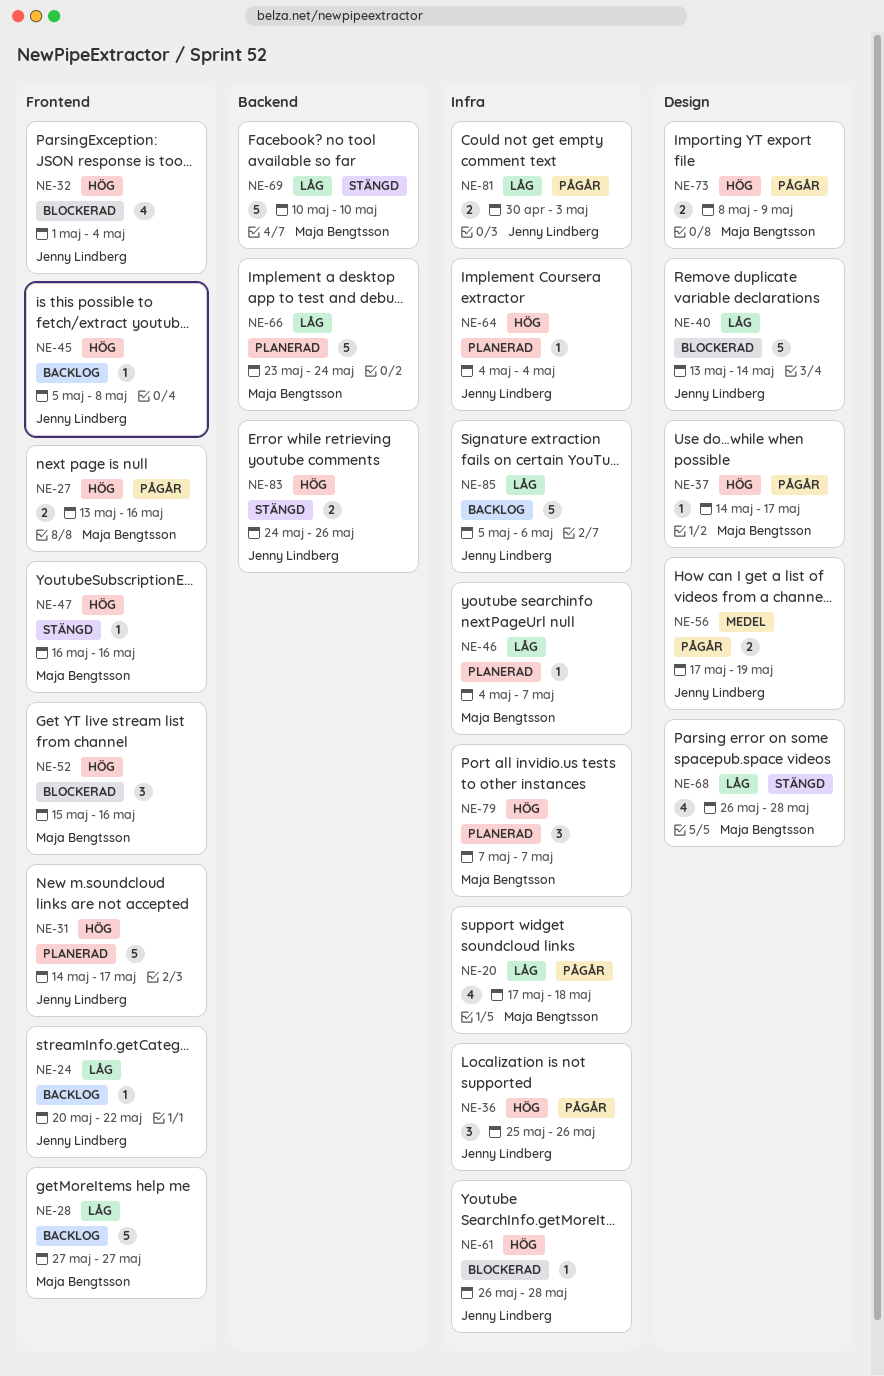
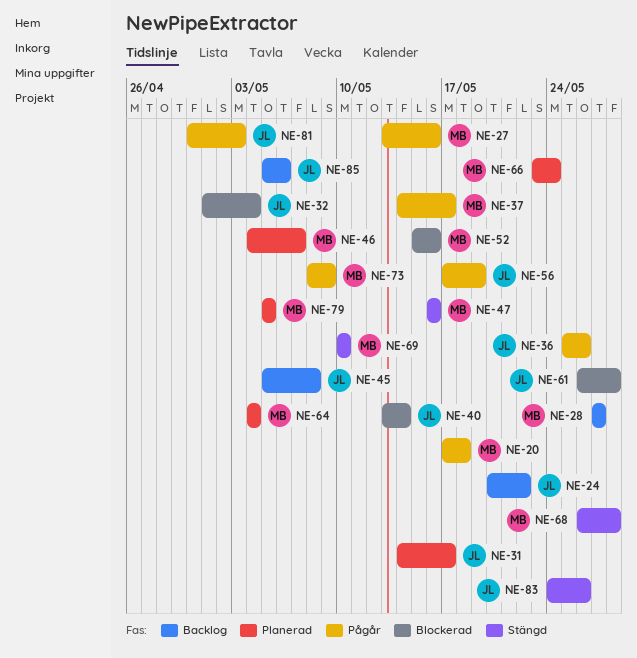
NE-64, owner: Jenny Lindberg -> Maja Bengtsson
NE-79, start: May 7 -> May 5
NE-79, due: May 7 -> May 5

